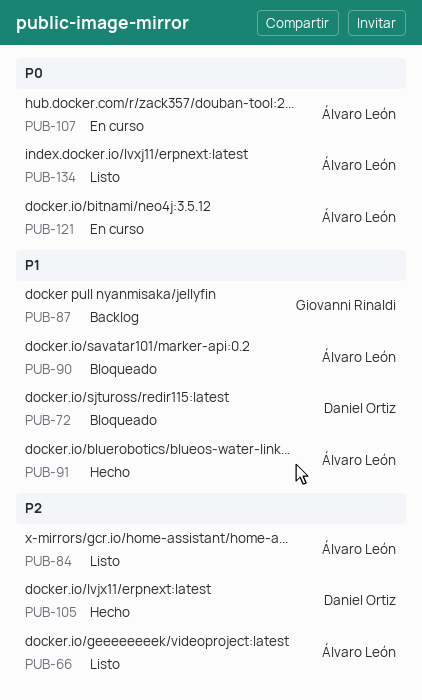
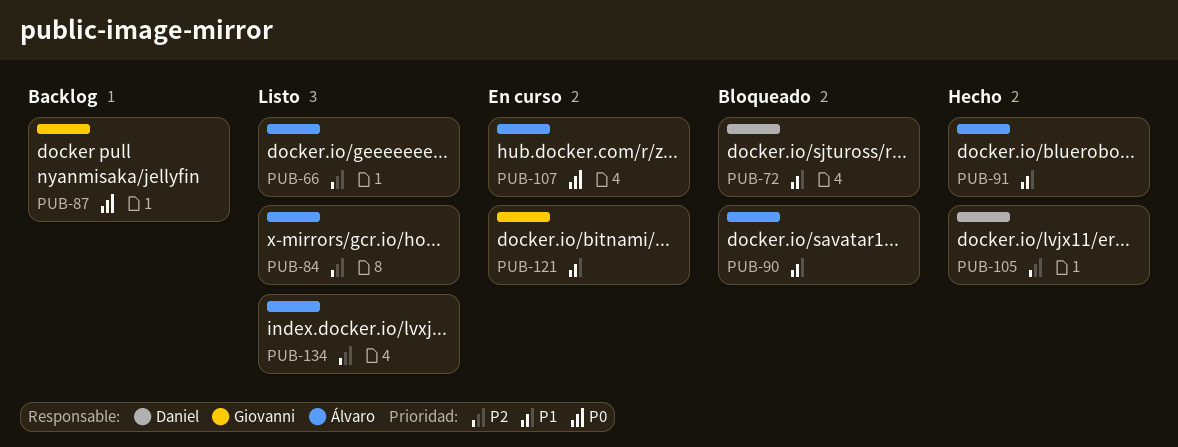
PUB-87, priority: P1 -> P0
PUB-121, owner: Álvaro León -> Giovanni Rinaldi
PUB-121, priority: P0 -> P1
PUB-134, priority: P0 -> P2

